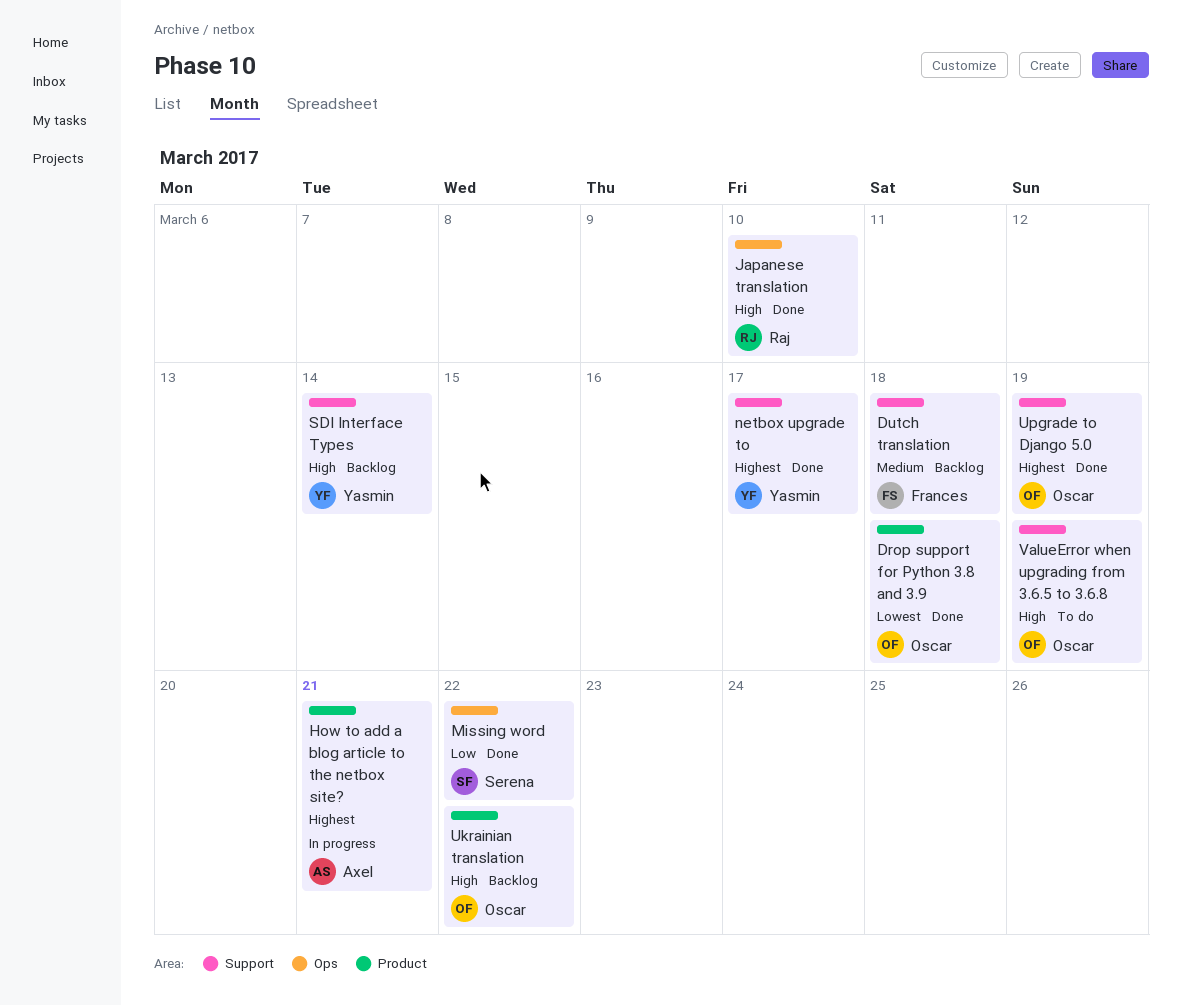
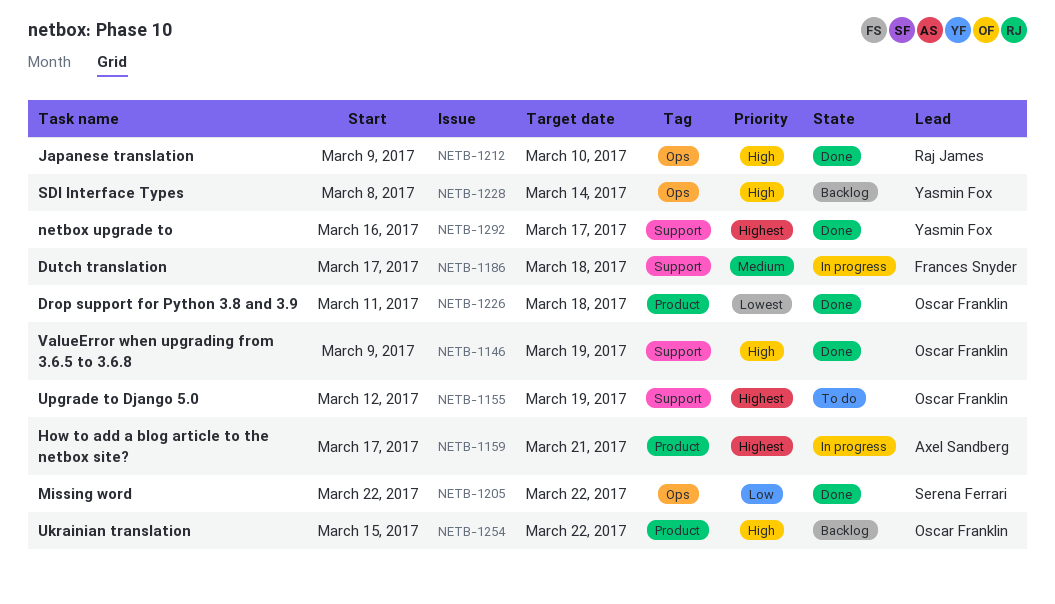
Dutch translation, status: Backlog -> In progress
SDI Interface Types, label: Support -> Ops
Upgrade to Django 5.0, status: Done -> To do
ValueError when upgrading from 3.6.5 to 3.6.8, status: To do -> Done

